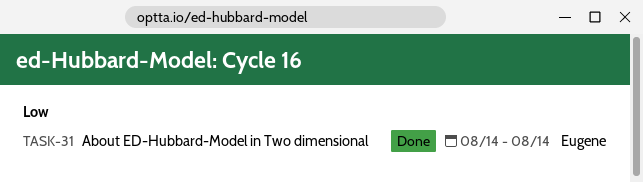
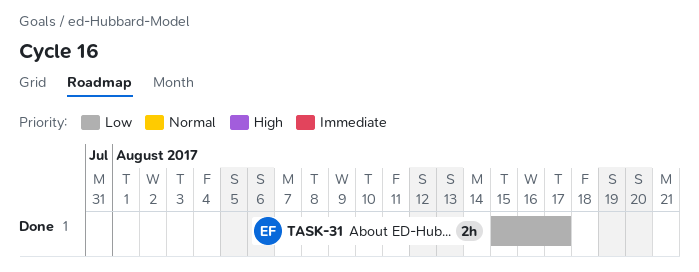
TASK-31, start: Aug 14 -> Aug 15
TASK-31, due: Aug 14 -> Aug 17

